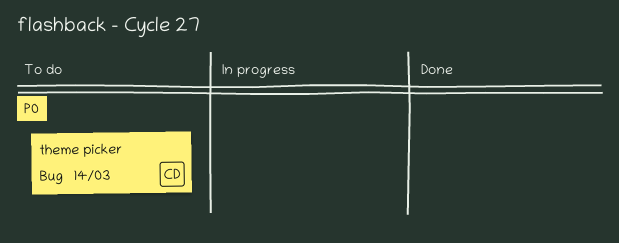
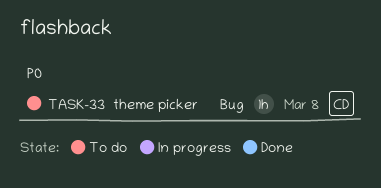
theme picker, due: Mar 14 -> Mar 8

